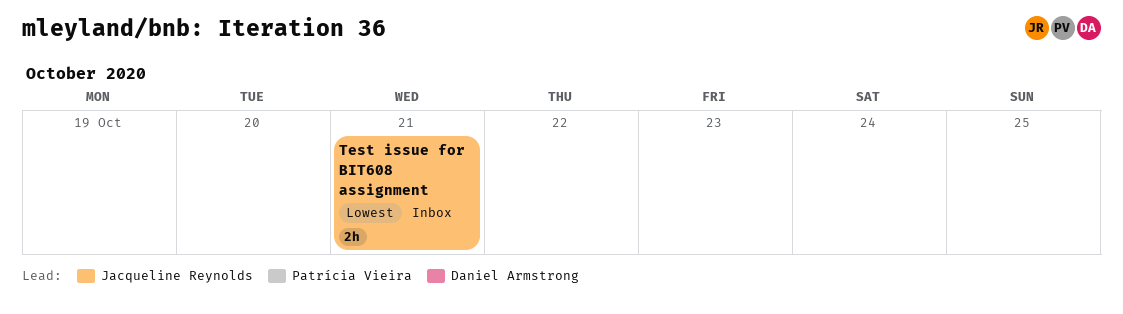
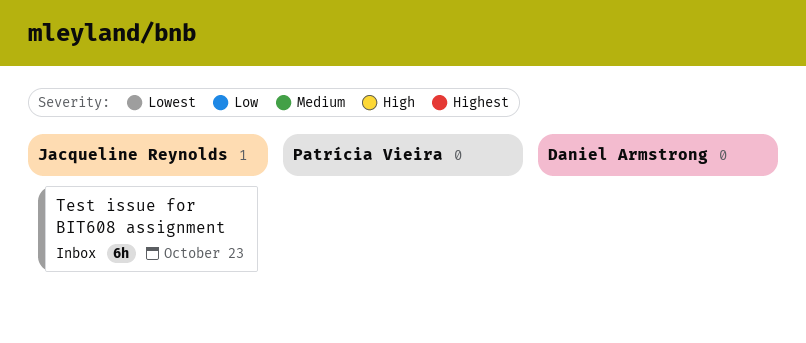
Test issue for BIT608 assignment, estimate: 2h -> 6h
Test issue for BIT608 assignment, due: Oct 21 -> Oct 23

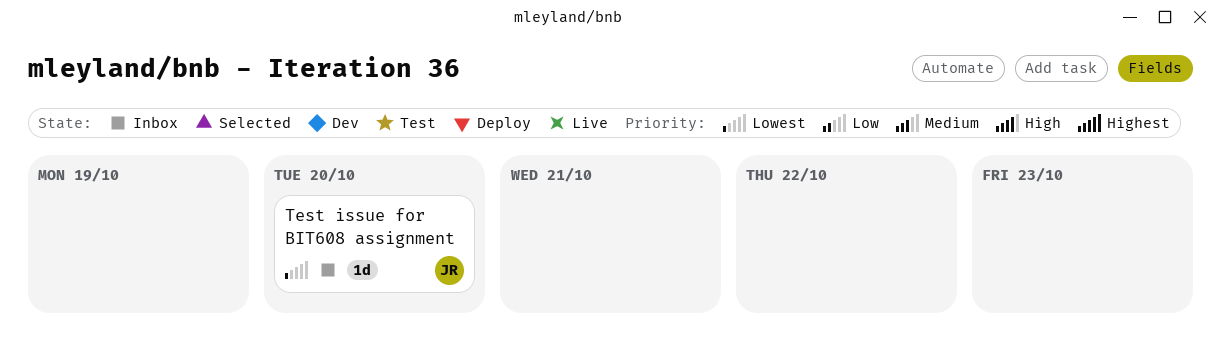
Test issue for BIT608 assignment, estimate: 6h -> 1d
Test issue for BIT608 assignment, due: Oct 23 -> Oct 20

